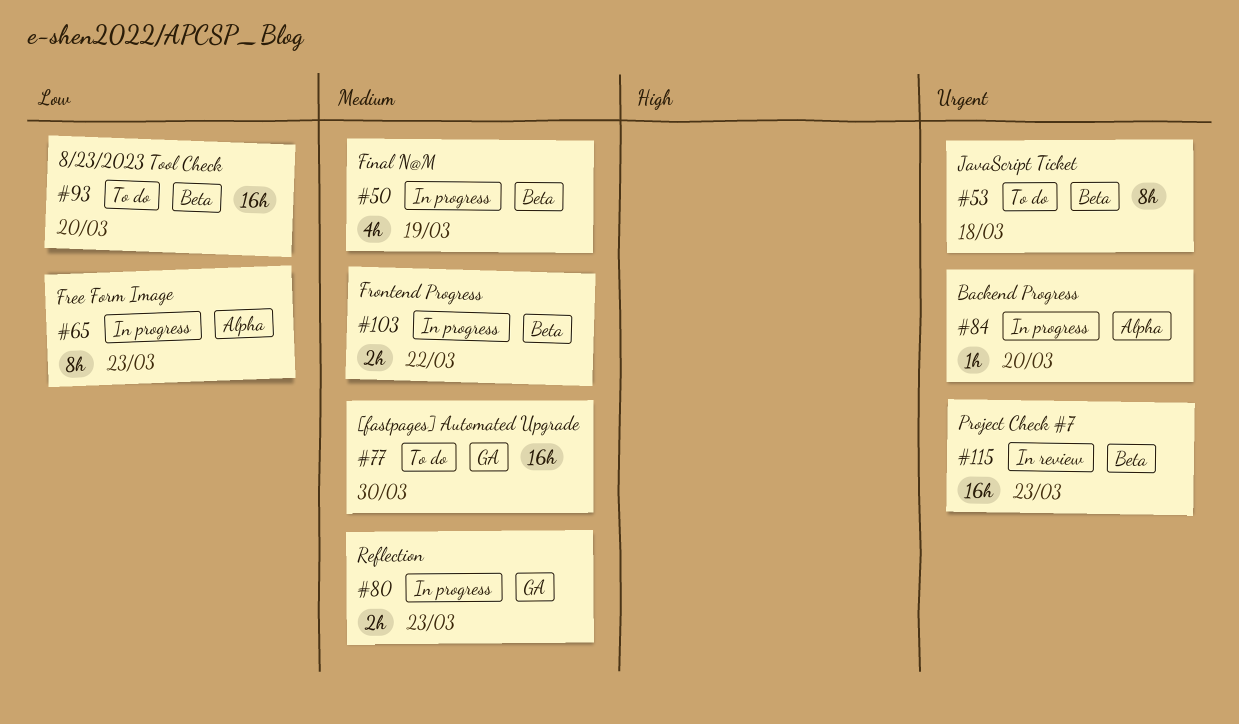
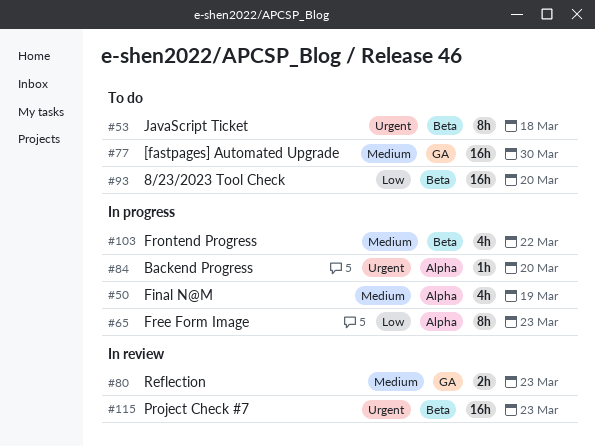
#50, label: Beta -> Alpha
#80, status: In progress -> In review
#103, estimate: 2h -> 4h

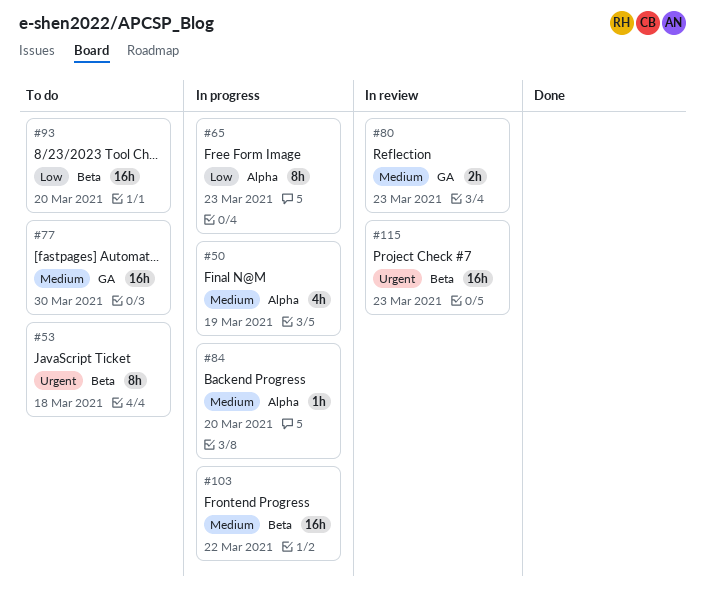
#84, priority: Urgent -> Medium
#103, estimate: 4h -> 16h

